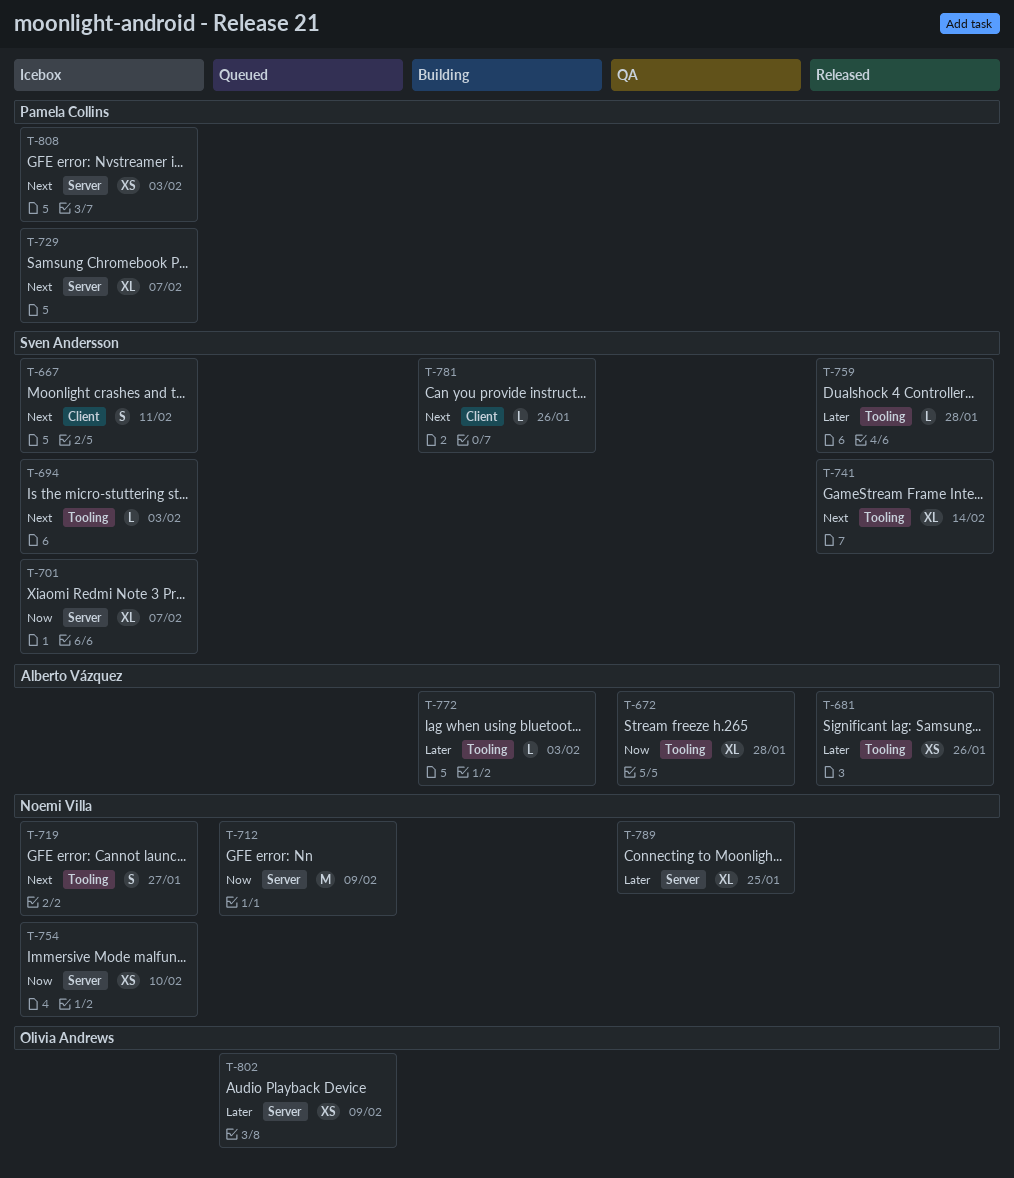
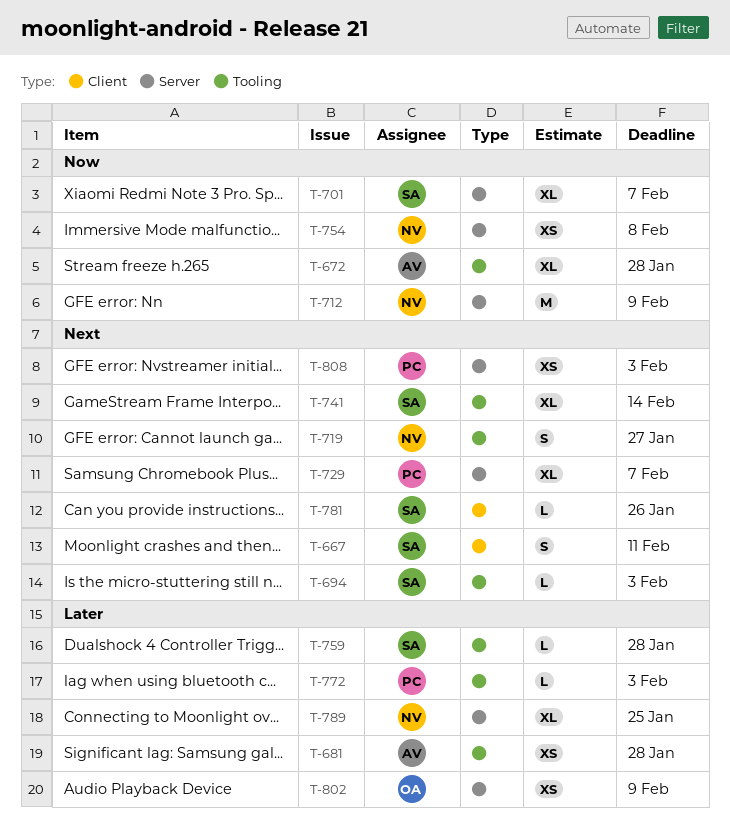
T-681, due: Jan 26 -> Jan 28
T-754, due: Feb 10 -> Feb 8
T-772, owner: Alberto Vázquez -> Pamela Collins

